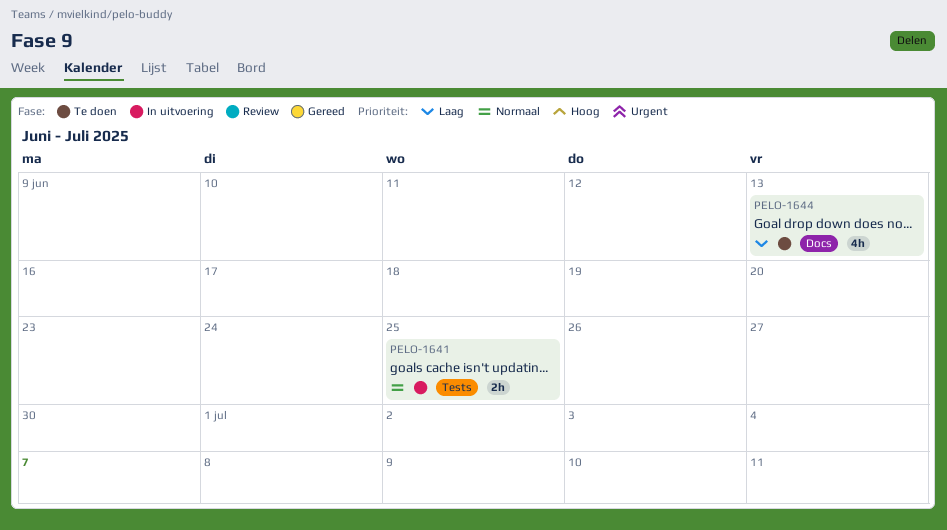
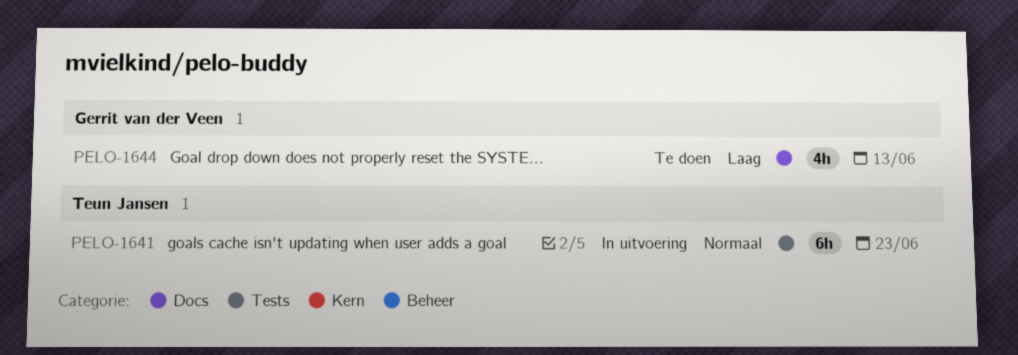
PELO-1641, estimate: 2h -> 6h
PELO-1641, due: Jun 25 -> Jun 23

